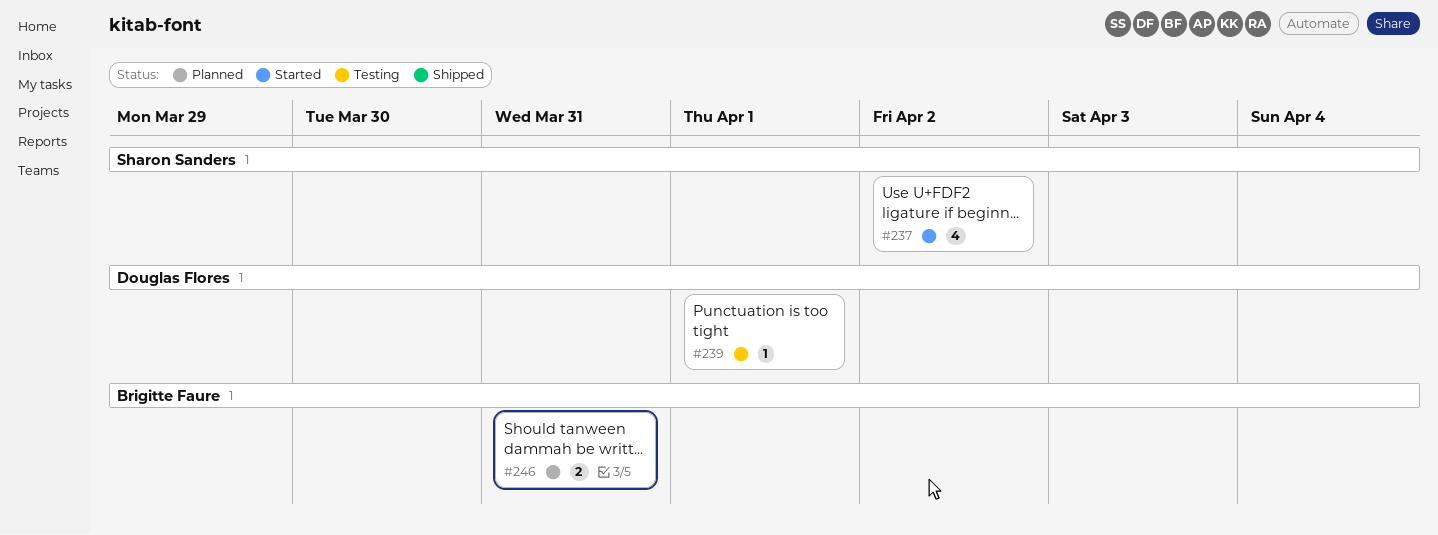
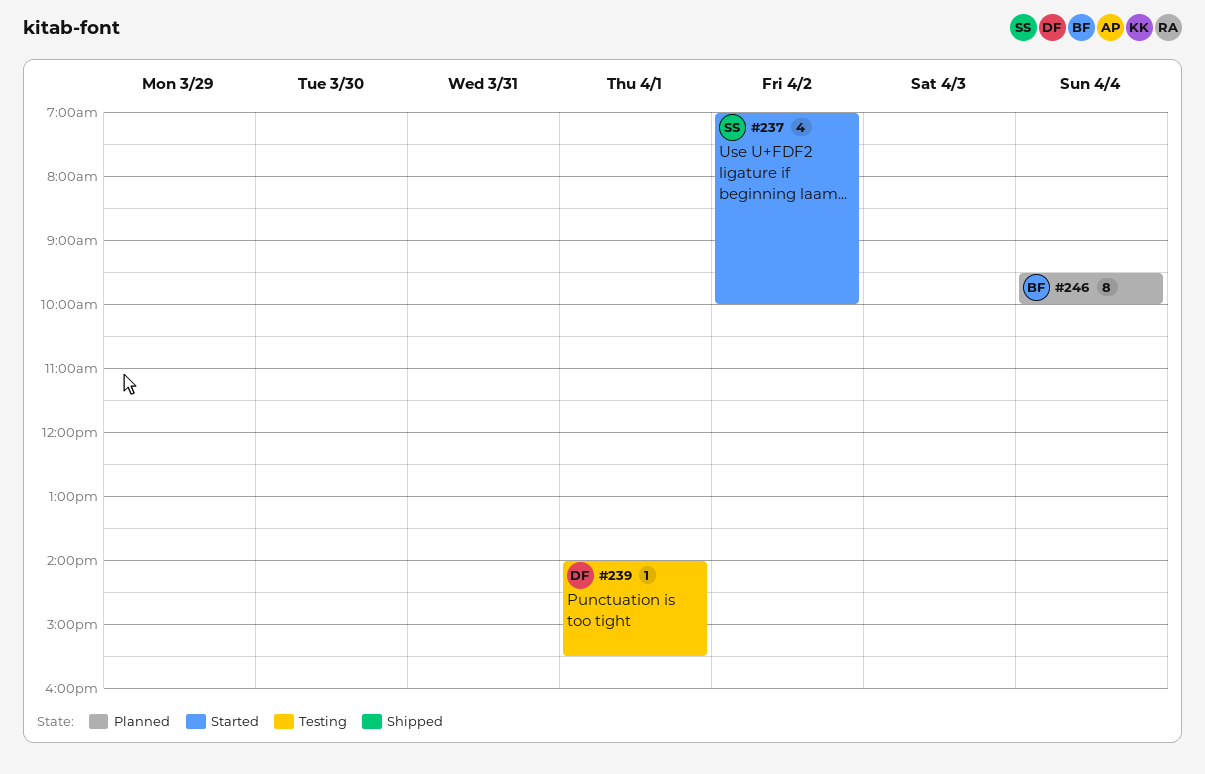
#246, estimate: 2 -> 8
#246, day: Mar 31 -> Apr 4

